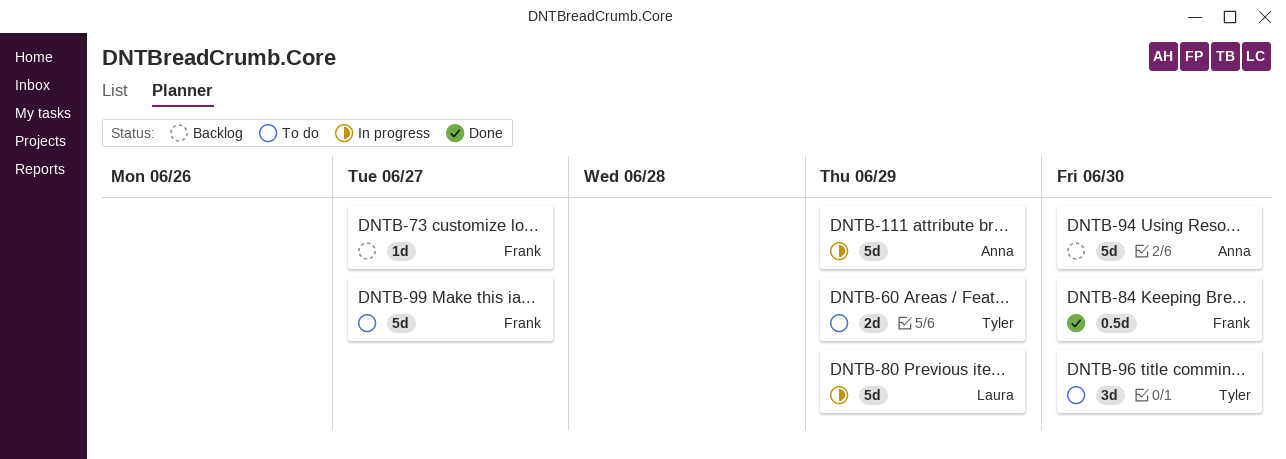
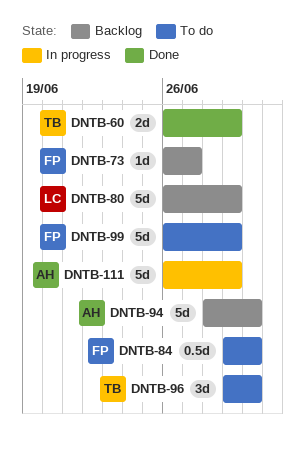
DNTB-60, status: To do -> Done
DNTB-80, status: In progress -> Backlog
DNTB-84, status: Done -> To do
DNTB-99, due: Jun 27 -> Jun 29

